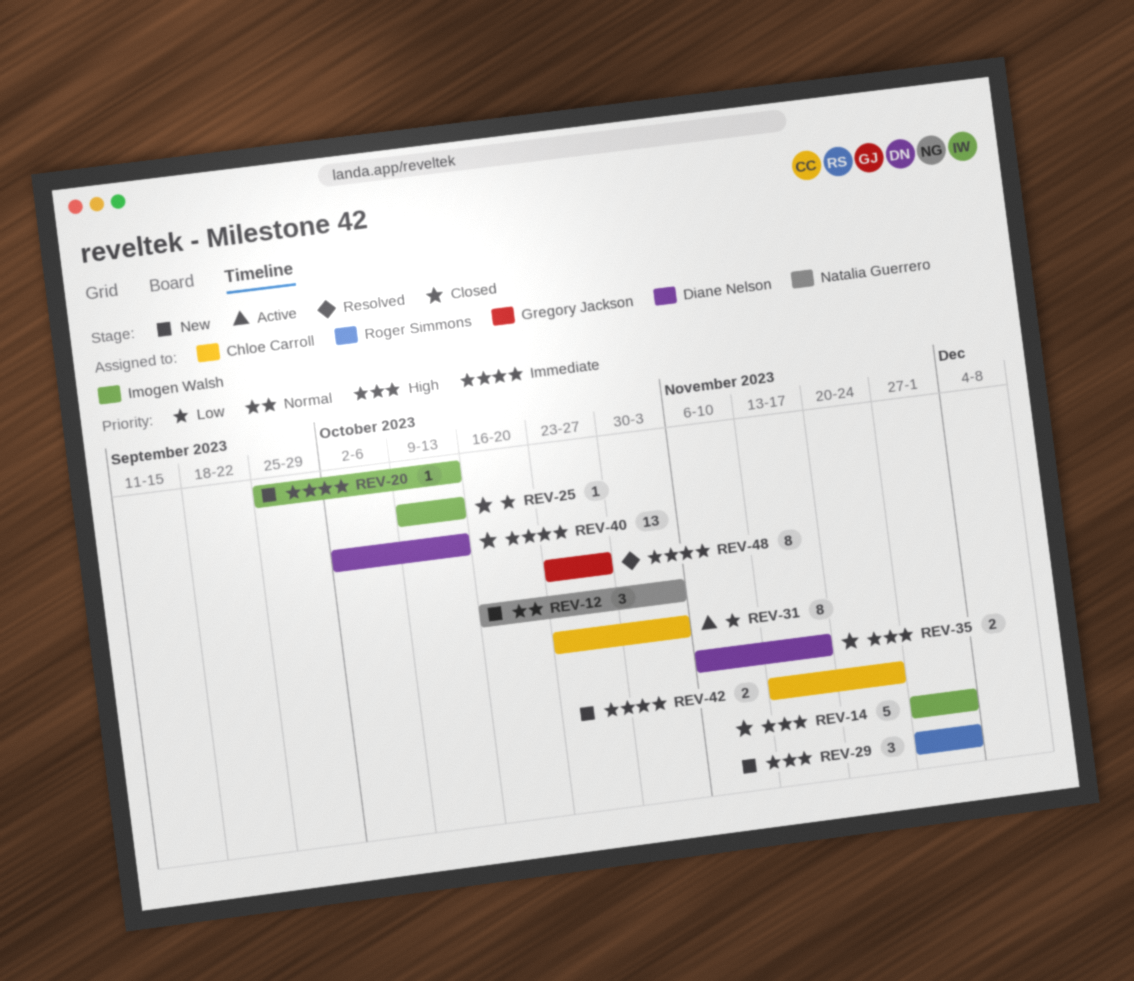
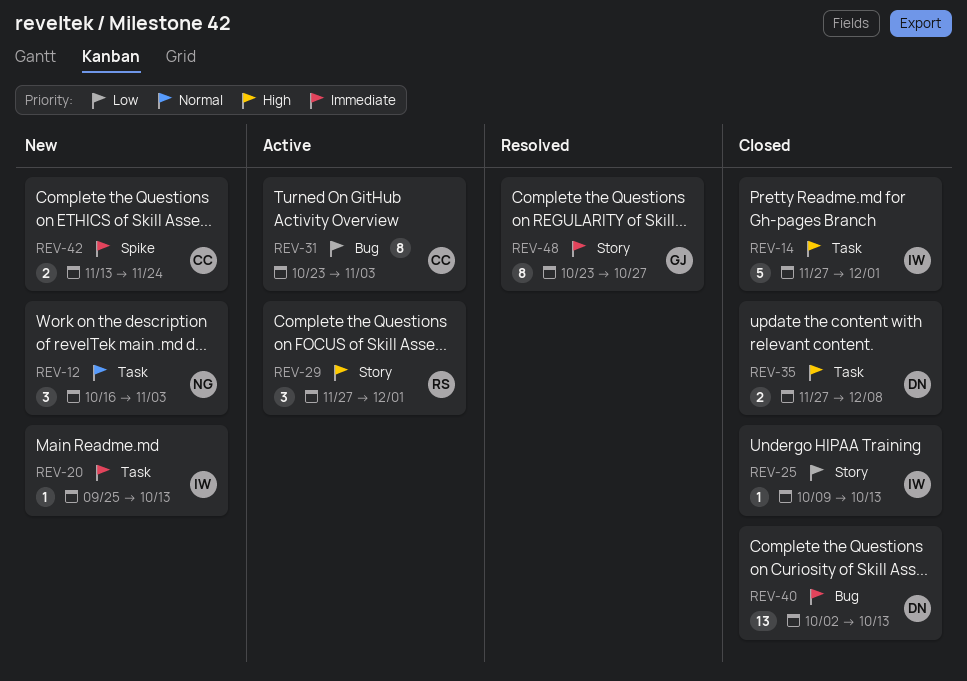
REV-29, status: New -> Active
REV-35, start: Nov 6 -> Nov 27
REV-35, due: Nov 17 -> Dec 8

